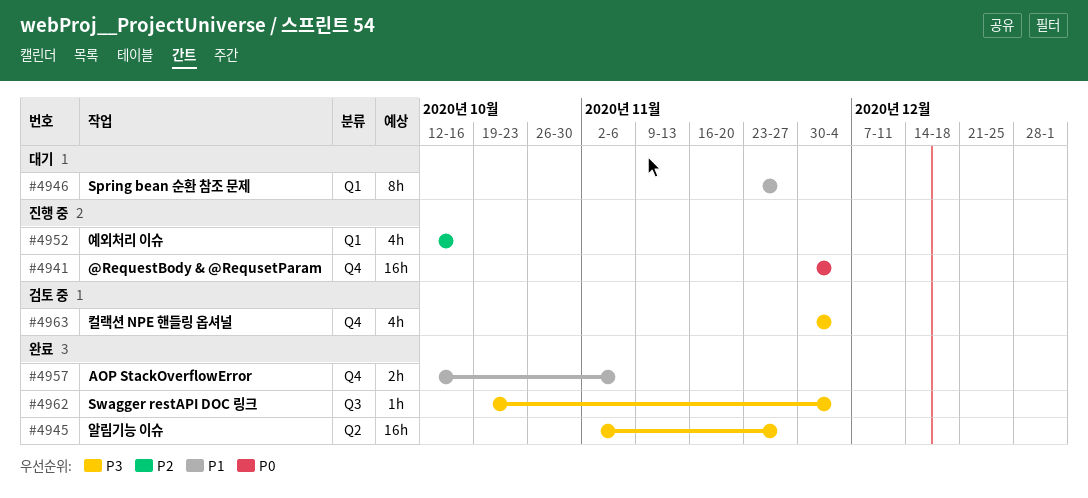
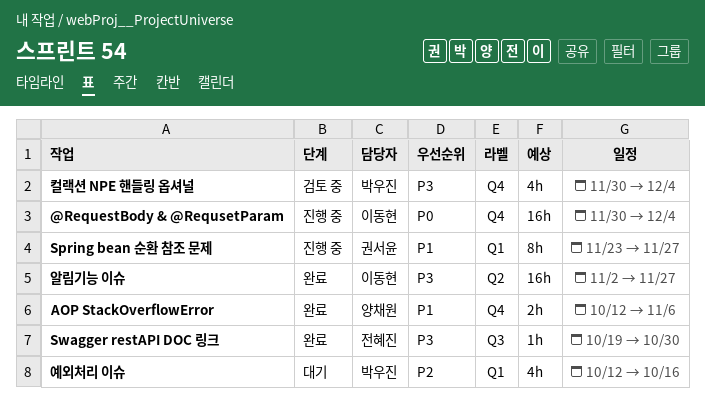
Spring bean 순환 참조 문제, status: 대기 -> 진행 중
Swagger restAPI DOC 링크, due: Dec 4 -> Oct 30
예외처리 이슈, status: 진행 중 -> 대기

